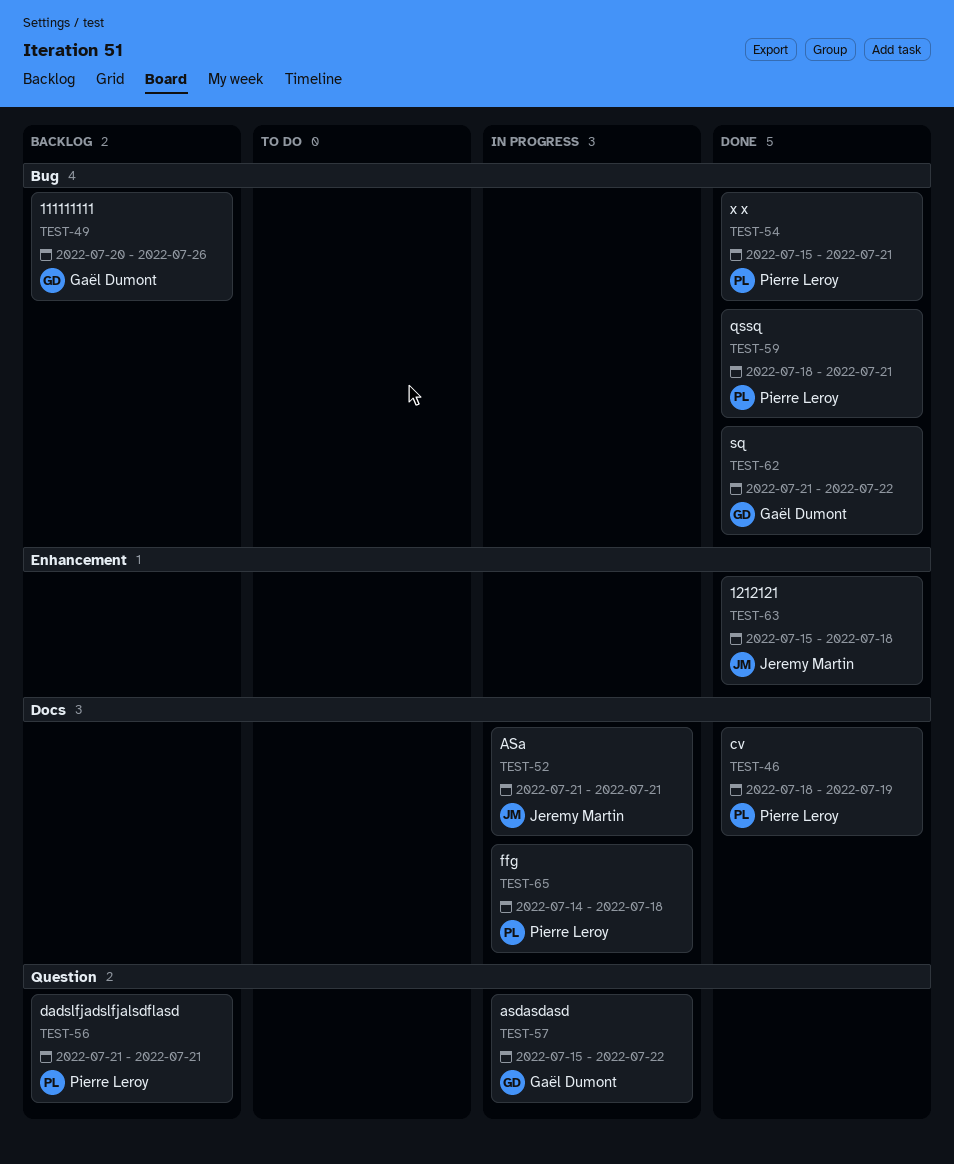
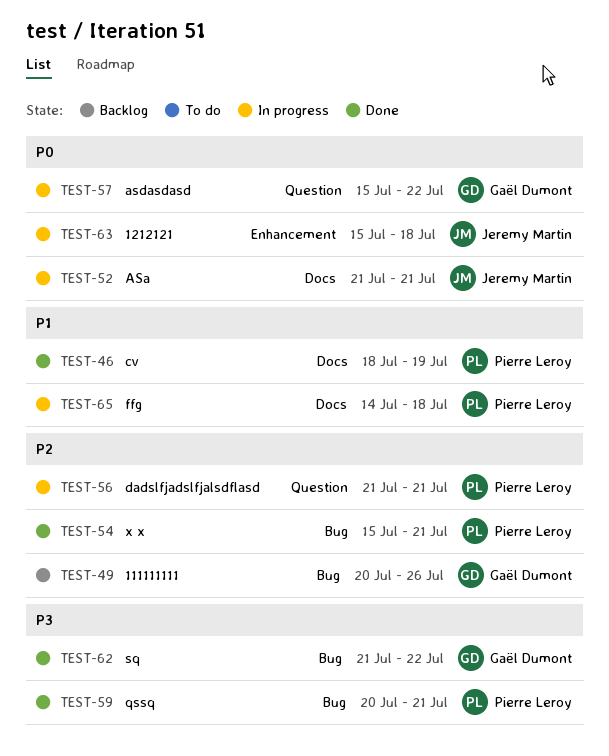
TEST-56, status: Backlog -> In progress
TEST-59, start: Jul 18 -> Jul 20
TEST-63, status: Done -> In progress

